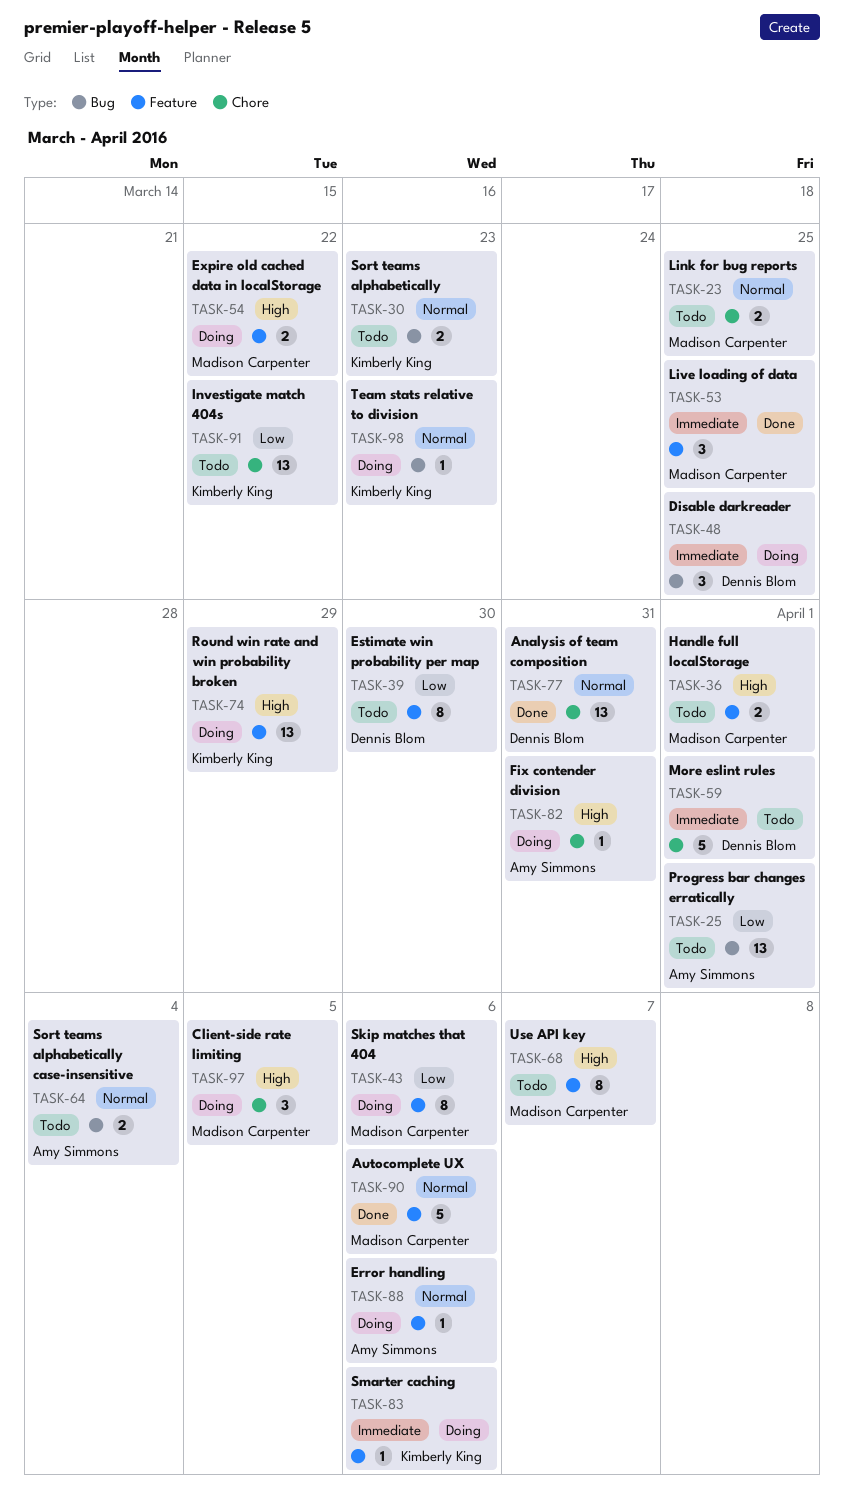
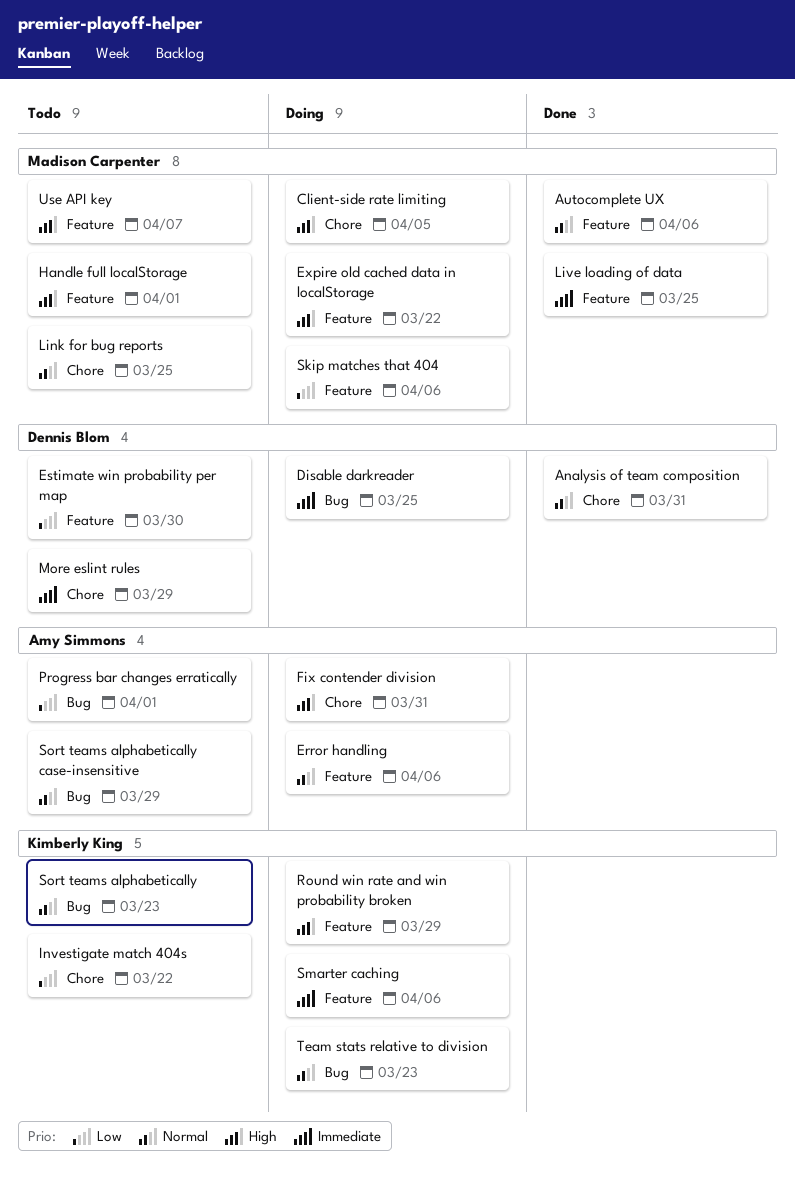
More eslint rules, due: Apr 1 -> Mar 29
Sort teams alphabetically case-insensitive, due: Apr 4 -> Mar 29

